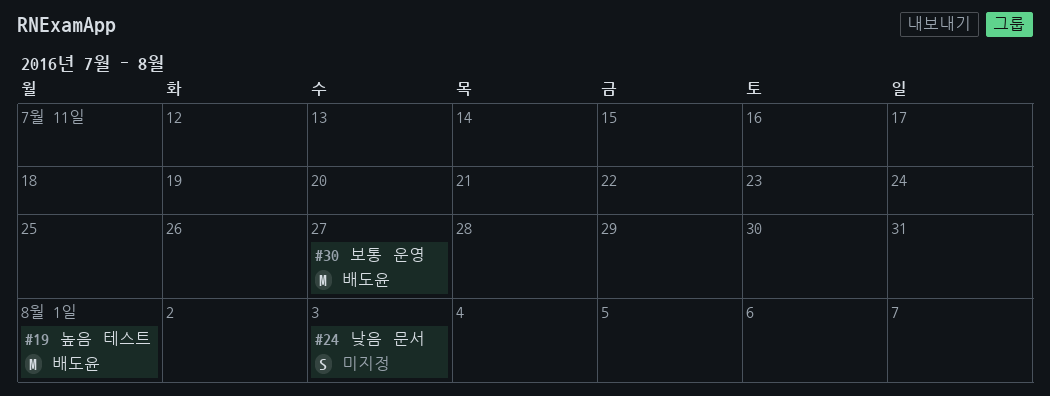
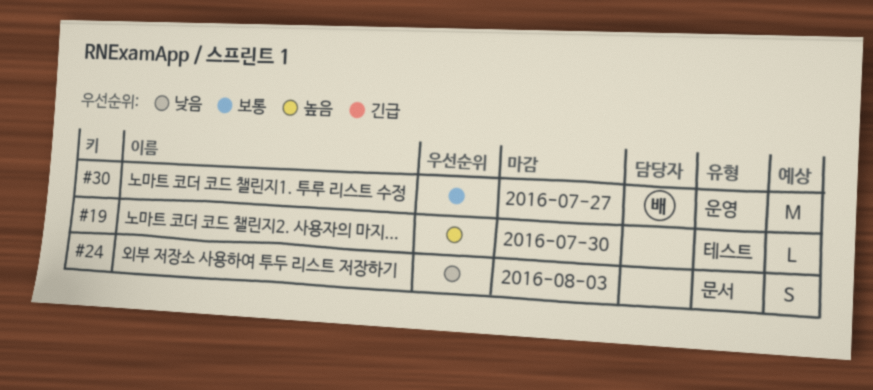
#19, owner: 배도윤 -> none
#19, estimate: M -> L
#19, due: Aug 1 -> Jul 30

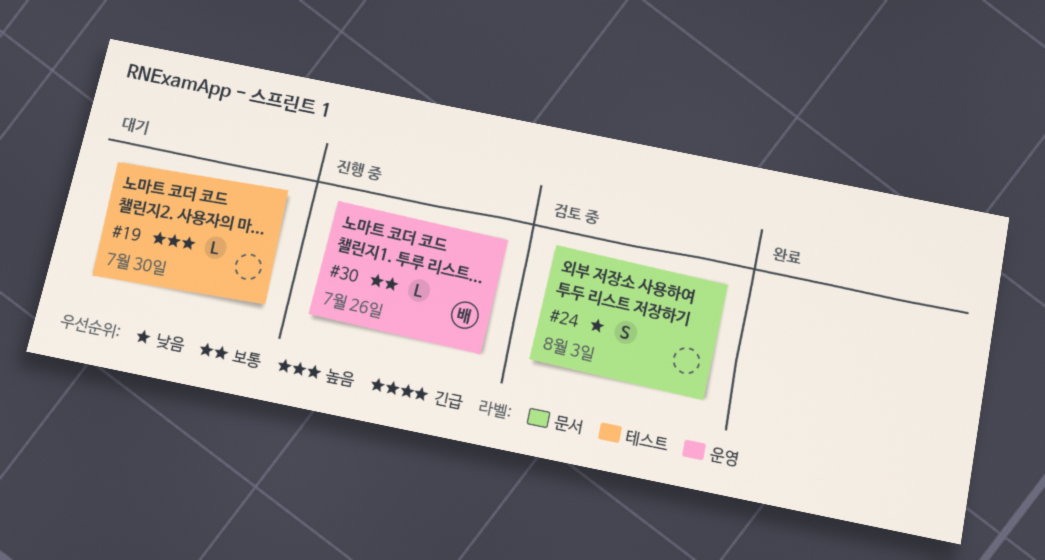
#30, estimate: M -> L
#30, due: Jul 27 -> Jul 26

